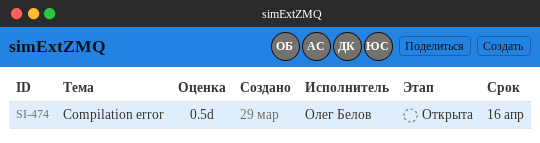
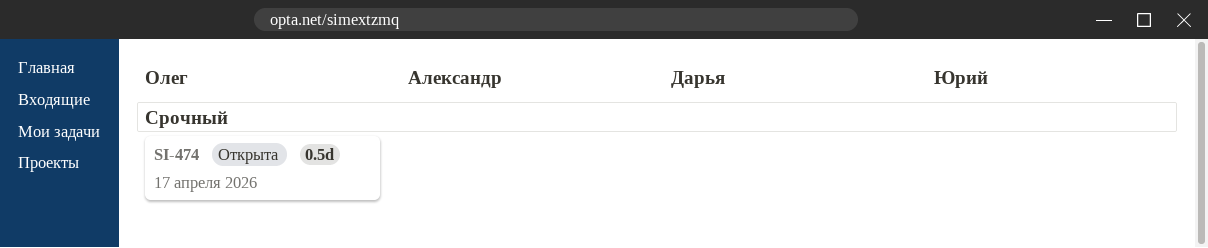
SI-474, due: Apr 16 -> Apr 17

